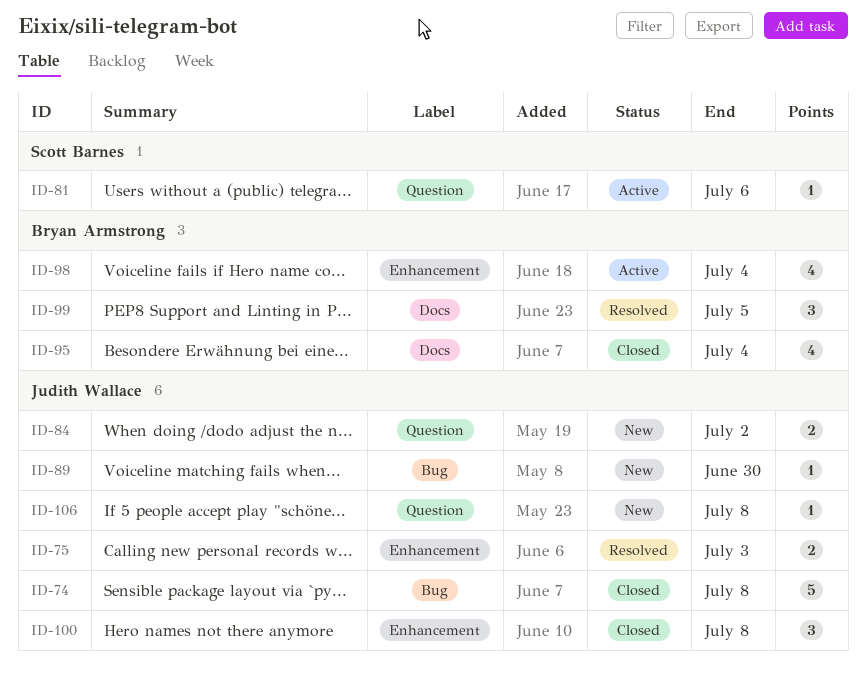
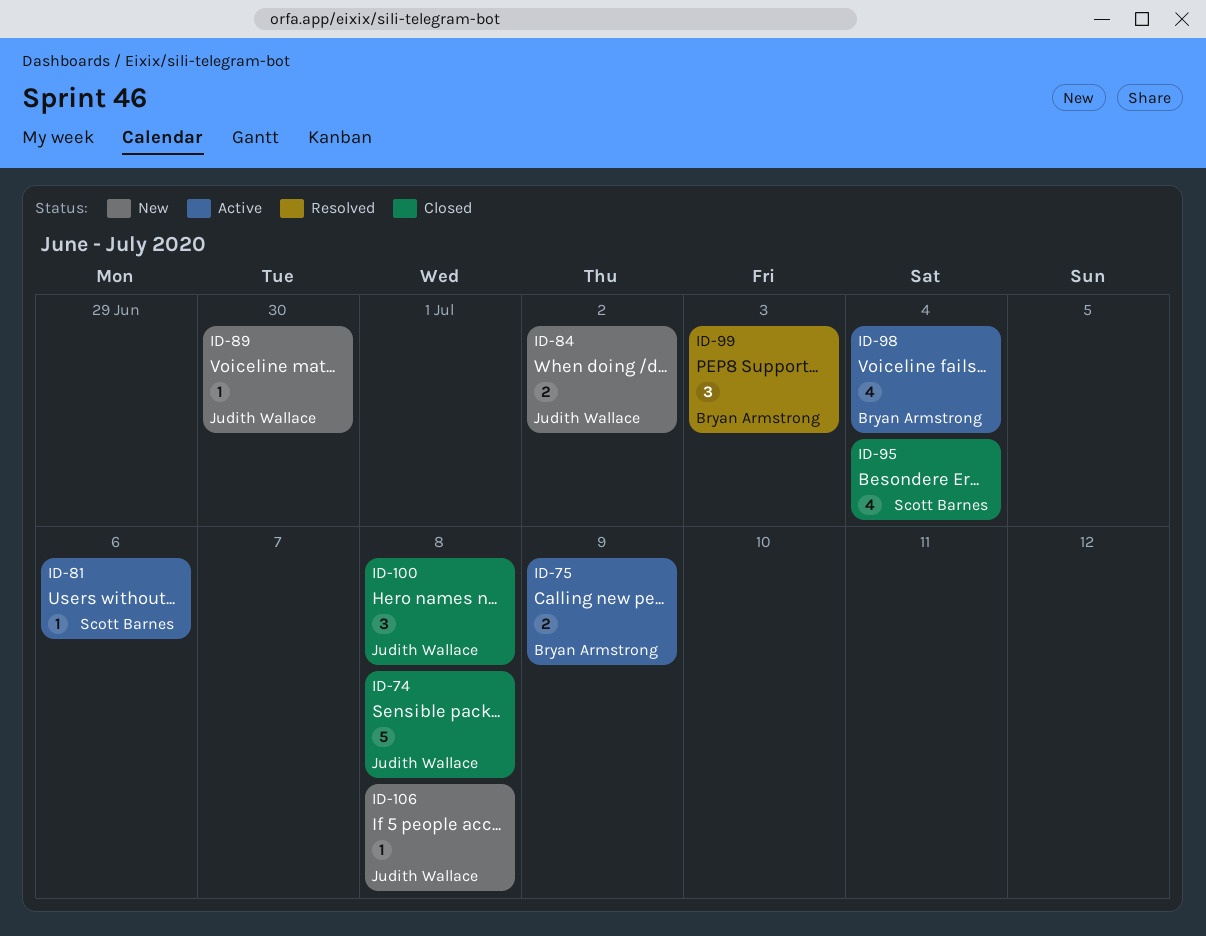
ID-75, status: Resolved -> Active
ID-75, owner: Judith Wallace -> Bryan Armstrong
ID-75, due: Jul 3 -> Jul 9
ID-95, owner: Bryan Armstrong -> Scott Barnes
ID-99, due: Jul 5 -> Jul 3

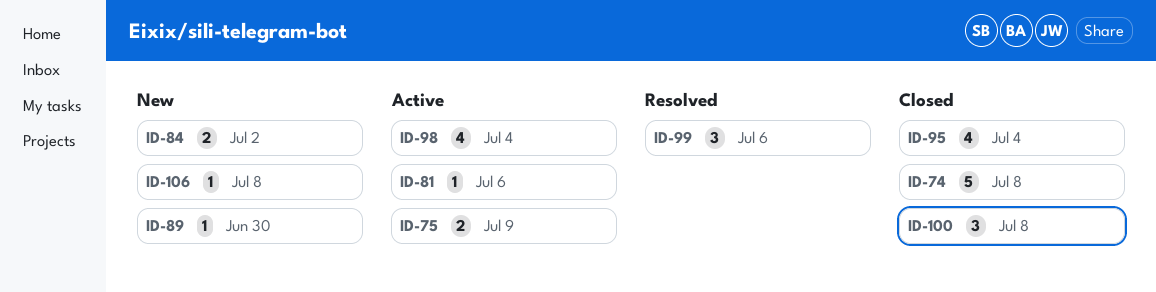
ID-99, due: Jul 3 -> Jul 6

